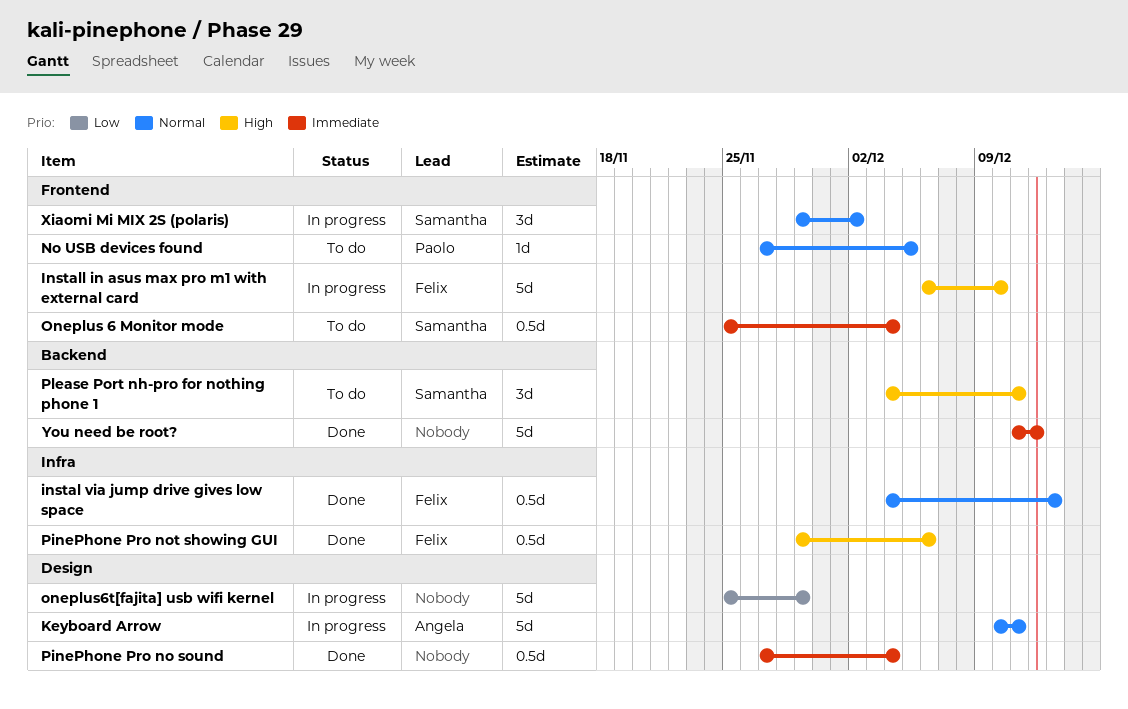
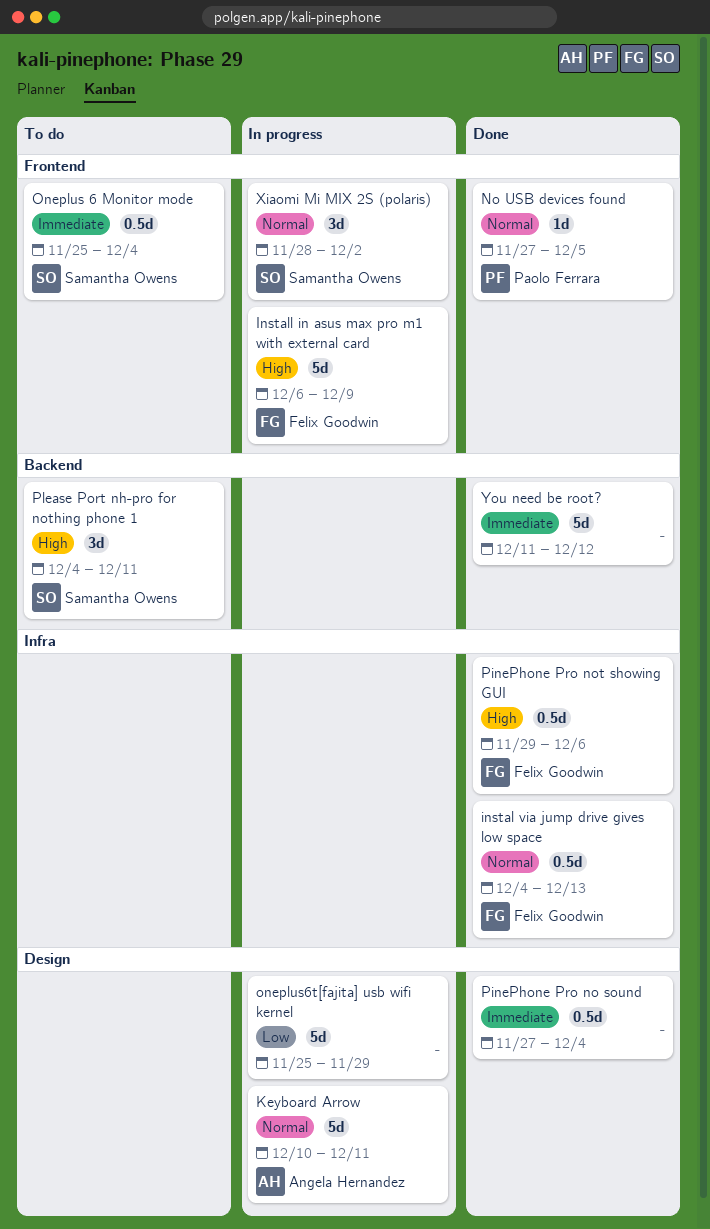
Install in asus max pro m1 with external card, due: Dec 10 -> Dec 9
No USB devices found, status: To do -> Done
Xiaomi Mi MIX 2S (polaris), start: Nov 29 -> Nov 28

